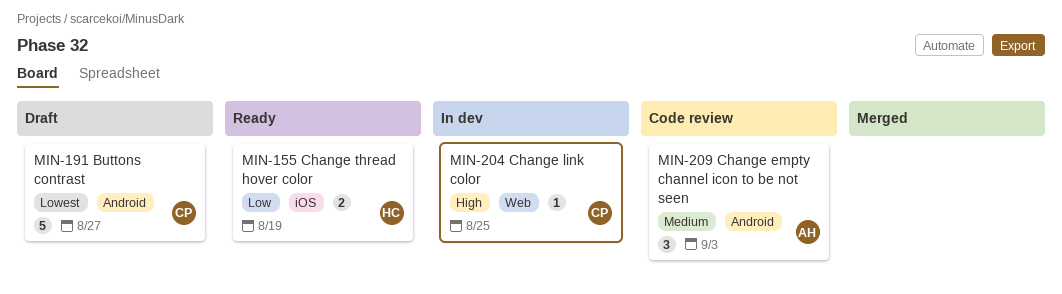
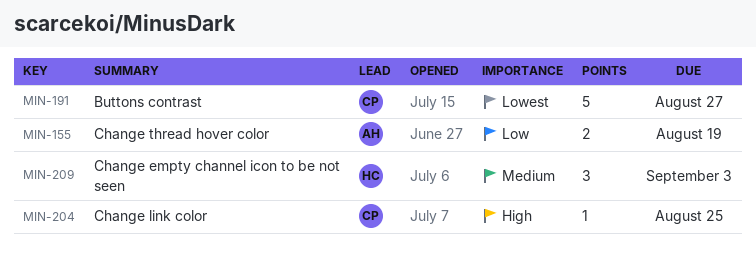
MIN-155, owner: HC -> AH
MIN-209, owner: AH -> HC

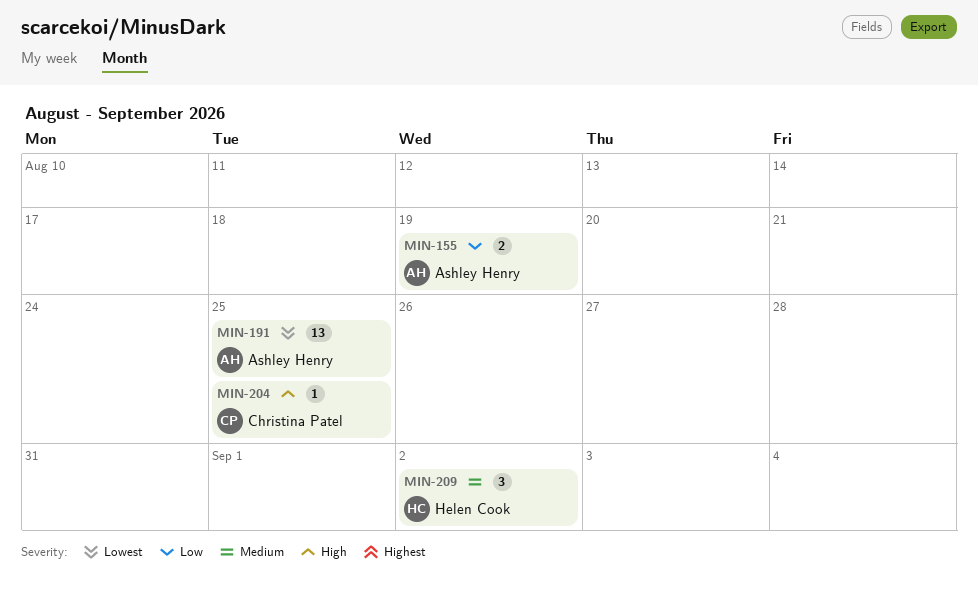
MIN-191, owner: Christina Patel -> Ashley Henry
MIN-191, estimate: 5 -> 13
MIN-191, due: Aug 27 -> Aug 25
MIN-209, due: Sep 3 -> Sep 2

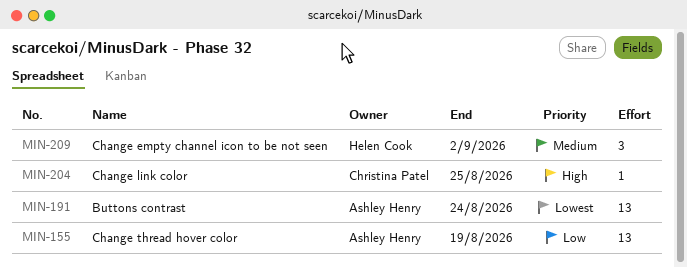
MIN-155, estimate: 2 -> 13
MIN-191, due: Aug 25 -> Aug 24

